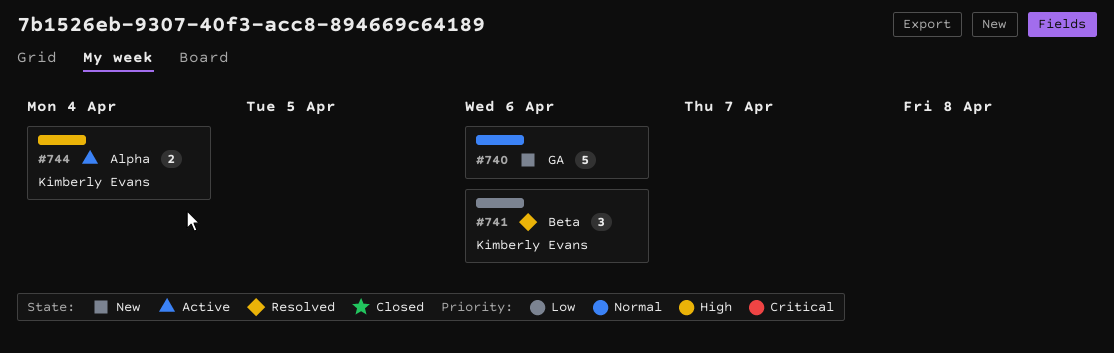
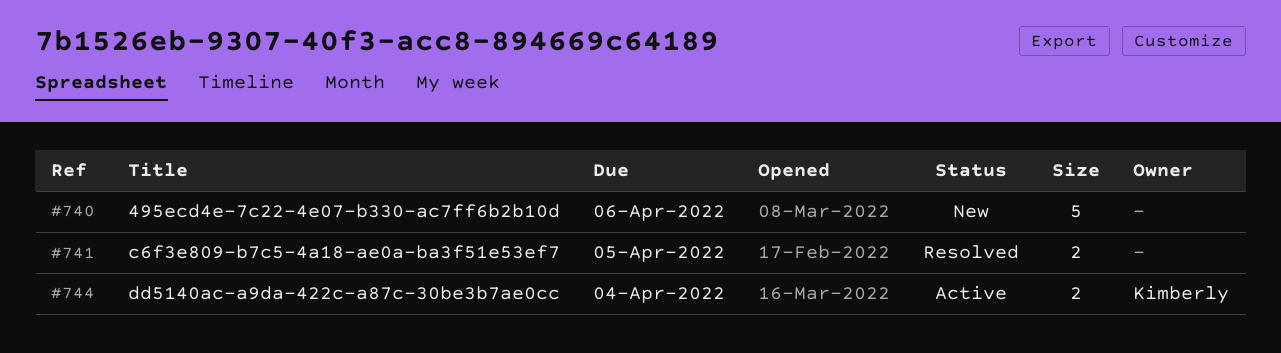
#741, owner: Kimberly Evans -> none
#741, estimate: 3 -> 2
#741, due: Apr 6 -> Apr 5

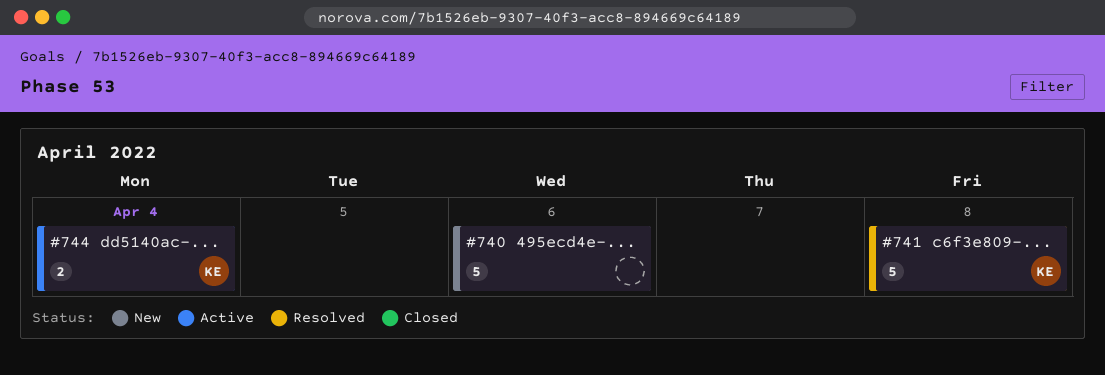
#741, owner: none -> Kimberly
#741, estimate: 2 -> 5
#741, due: Apr 5 -> Apr 8

